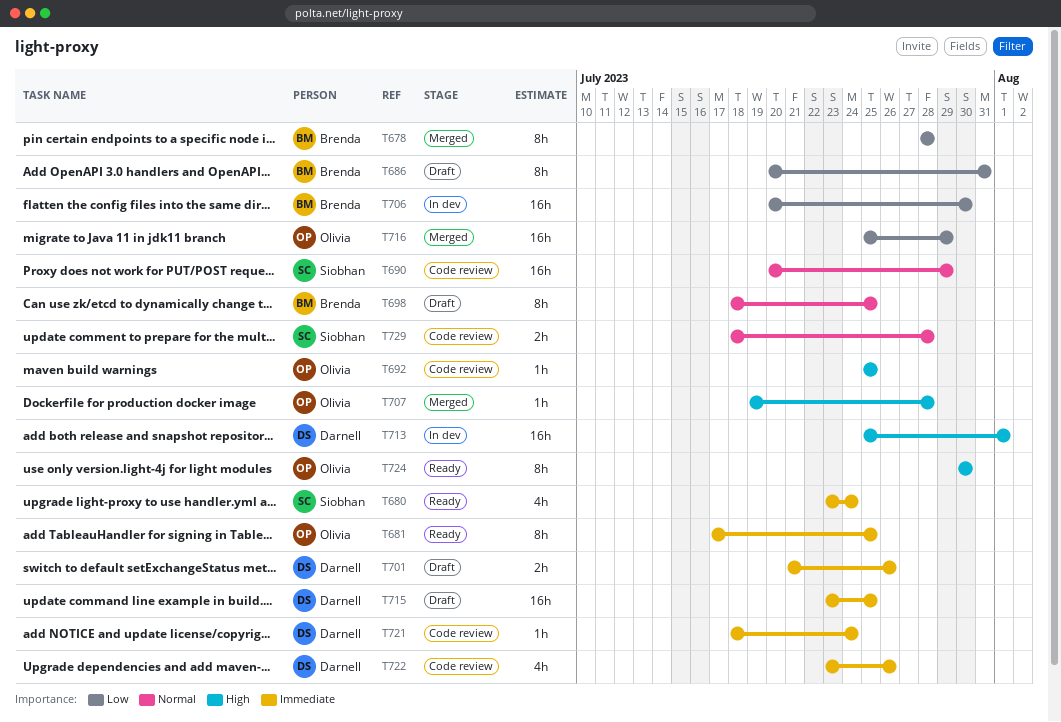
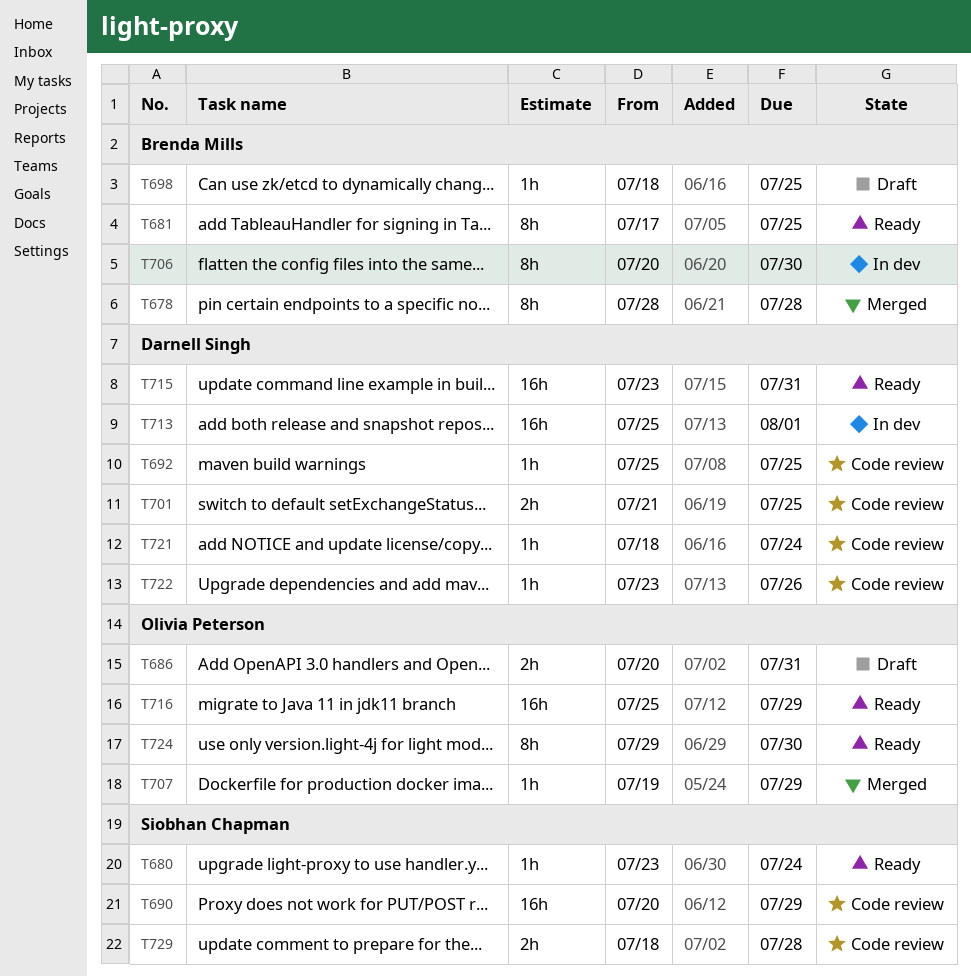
T680, estimate: 4h -> 1h
T681, owner: Olivia Peterson -> Brenda Mills
T686, owner: Brenda Mills -> Olivia Peterson
T686, estimate: 8h -> 2h
T692, owner: Olivia Peterson -> Darnell Singh
T698, estimate: 8h -> 1h
T701, status: Draft -> Code review
T701, due: Jul 26 -> Jul 25
T706, estimate: 16h -> 8h
T707, due: Jul 28 -> Jul 29
T715, status: Draft -> Ready
T715, due: Jul 25 -> Jul 31
T716, status: Merged -> Ready
T722, estimate: 4h -> 1h
T724, start: Jul 30 -> Jul 29

